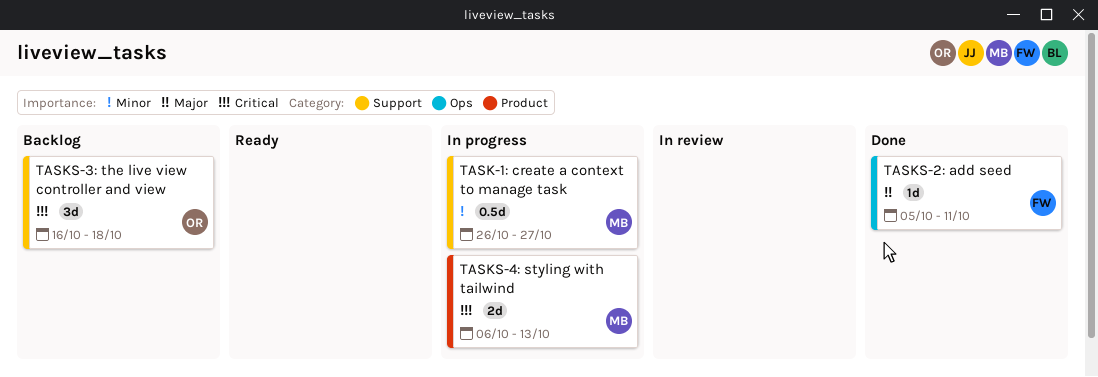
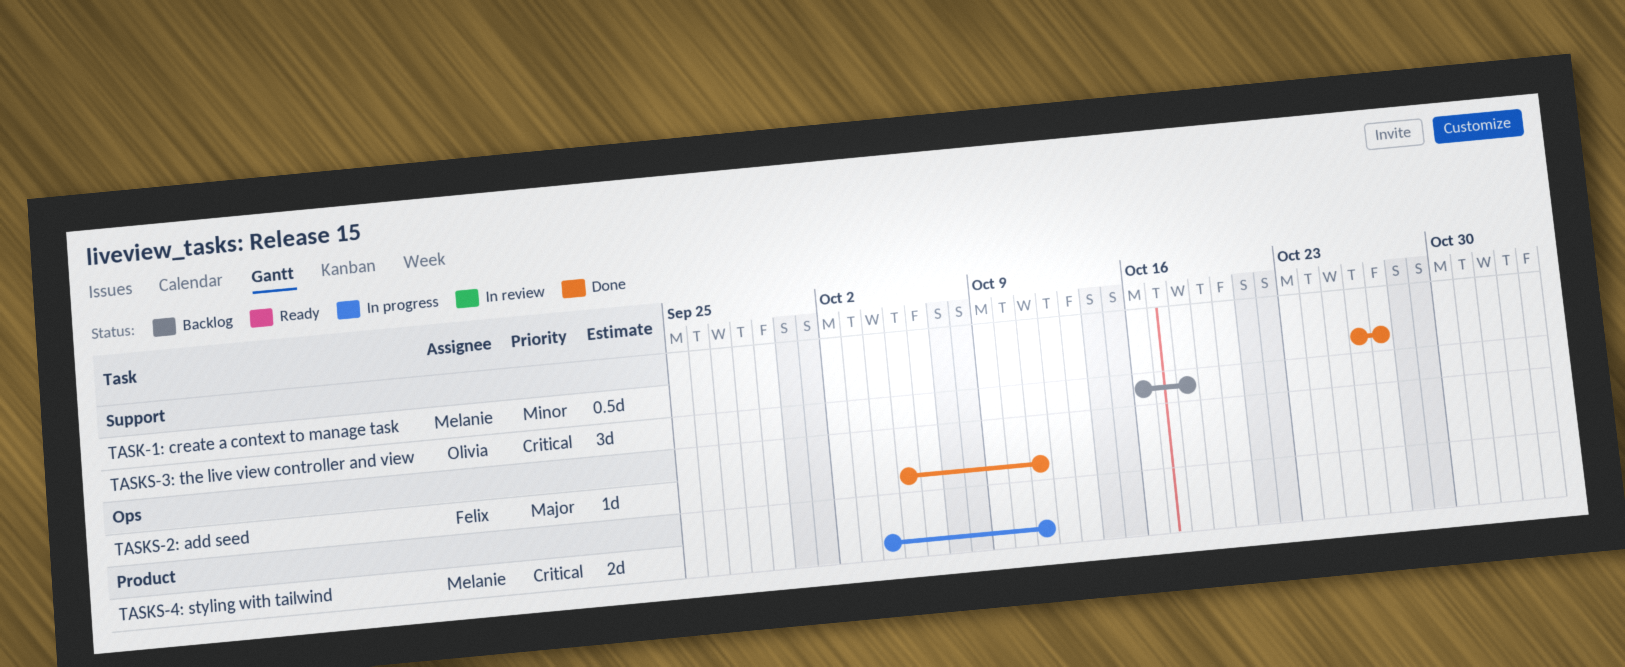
TASK-1: create a context to manage task, status: In progress -> Done
TASKS-4: styling with tailwind, start: Oct 6 -> Oct 4
TASKS-4: styling with tailwind, due: Oct 13 -> Oct 11

